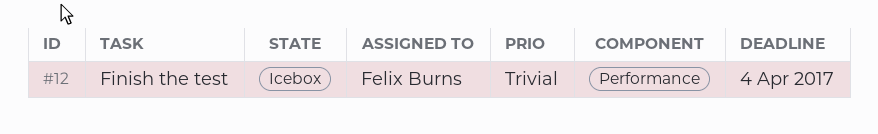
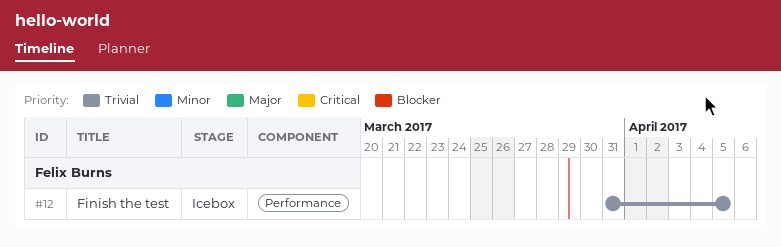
#12, due: Apr 4 -> Apr 5

